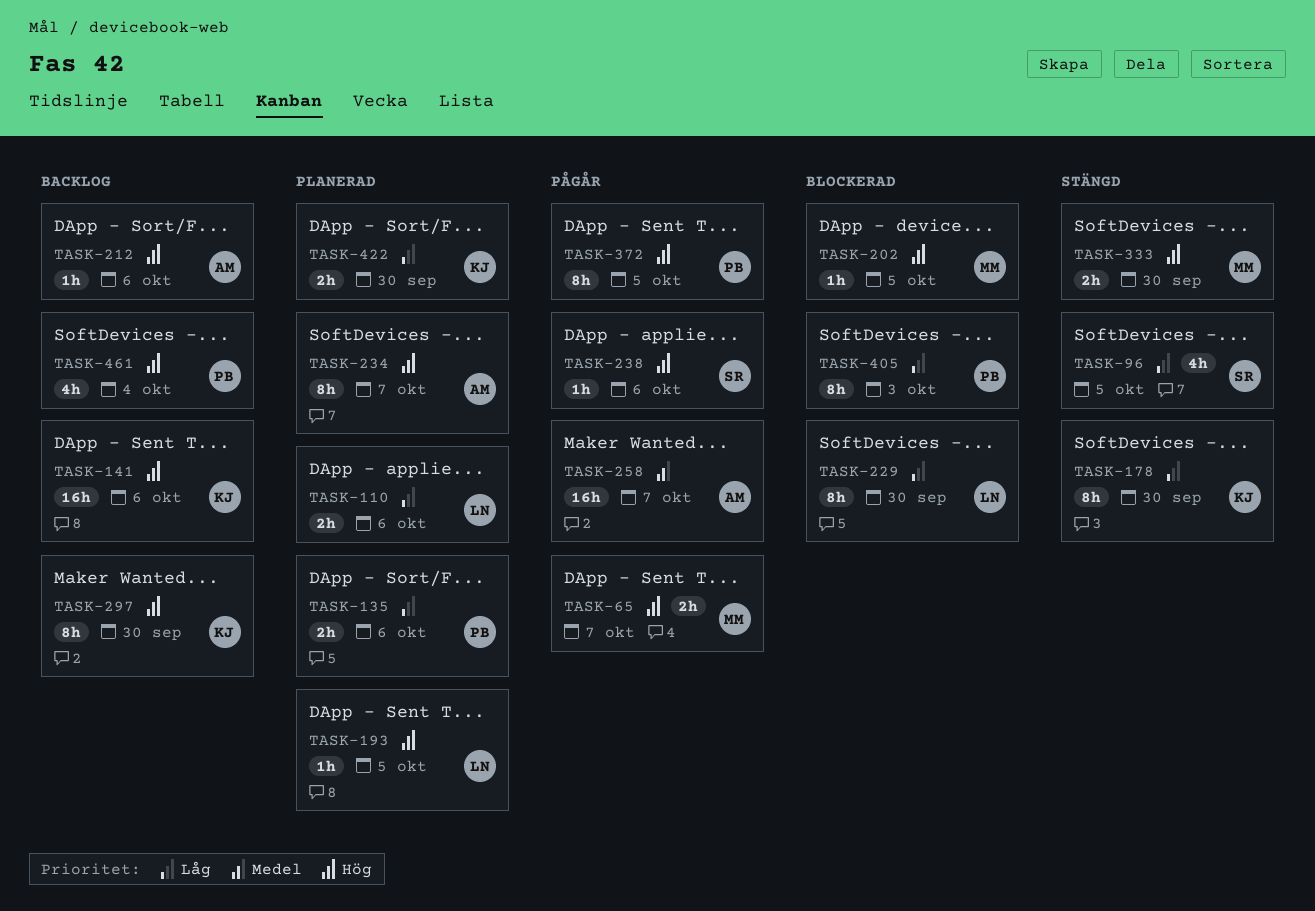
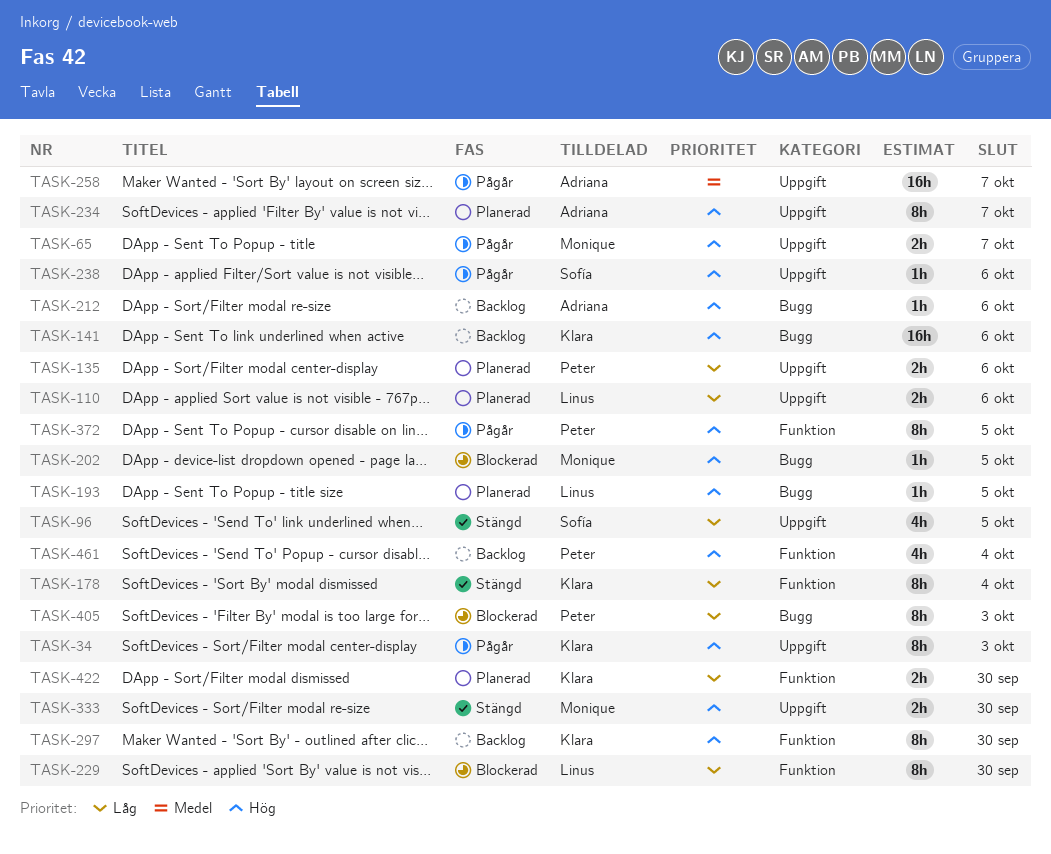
TASK-34: none -> present
TASK-178, due: Sep 30 -> Oct 4

